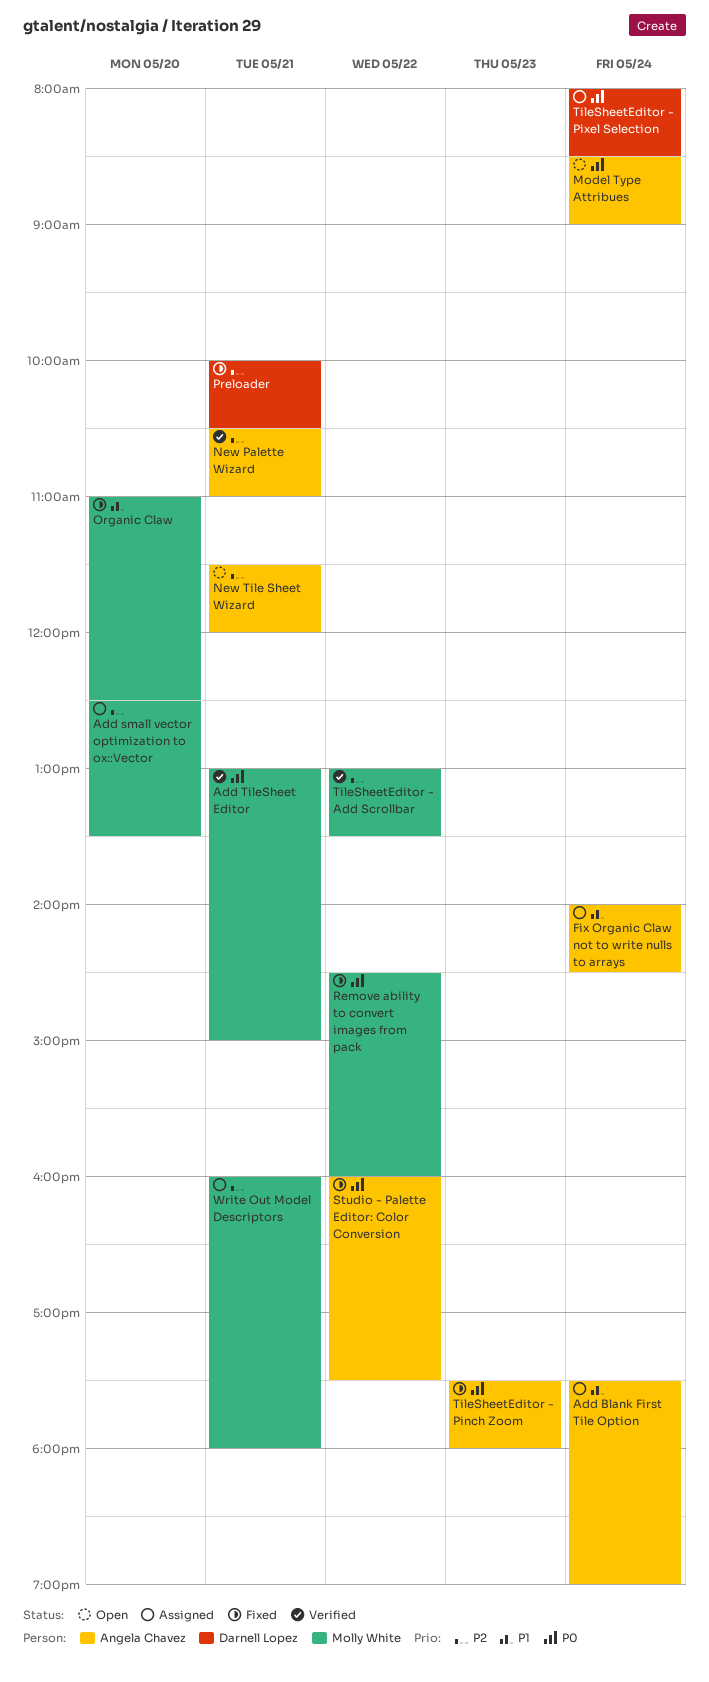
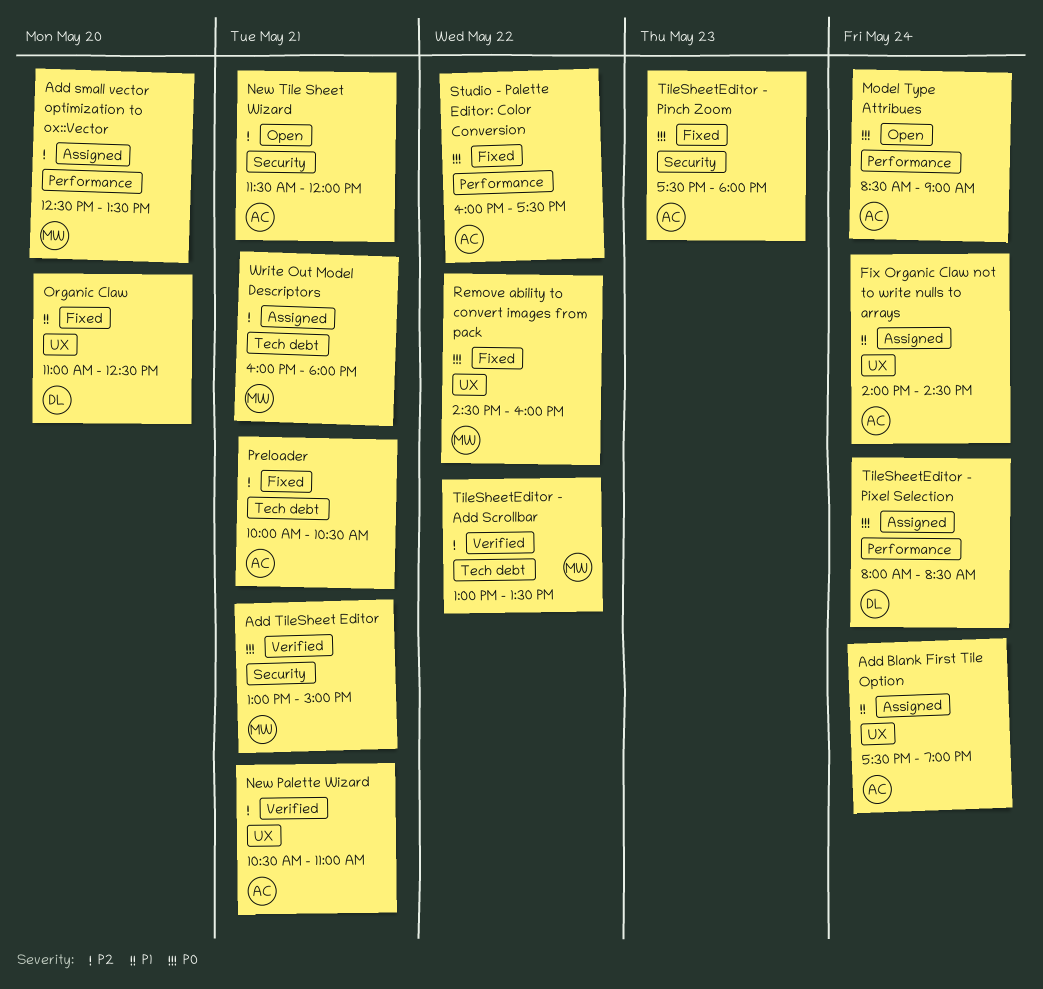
Organic Claw, owner: Molly White -> Darnell Lopez
Preloader, owner: Darnell Lopez -> Angela Chavez

